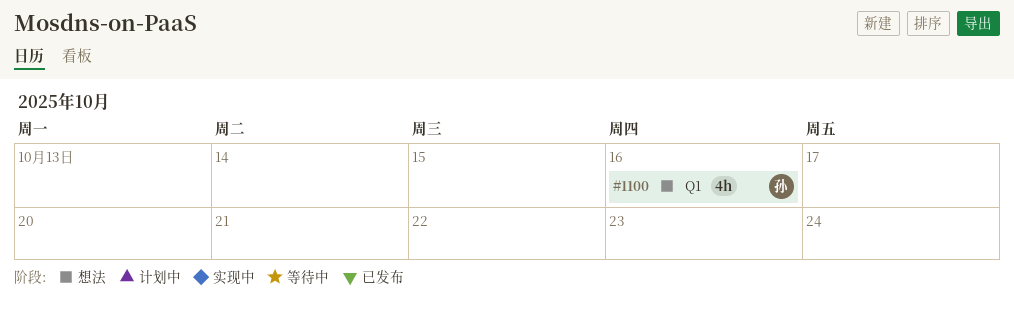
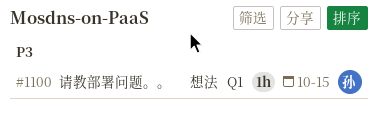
#1100, estimate: 4h -> 1h
#1100, due: Oct 16 -> Oct 15

